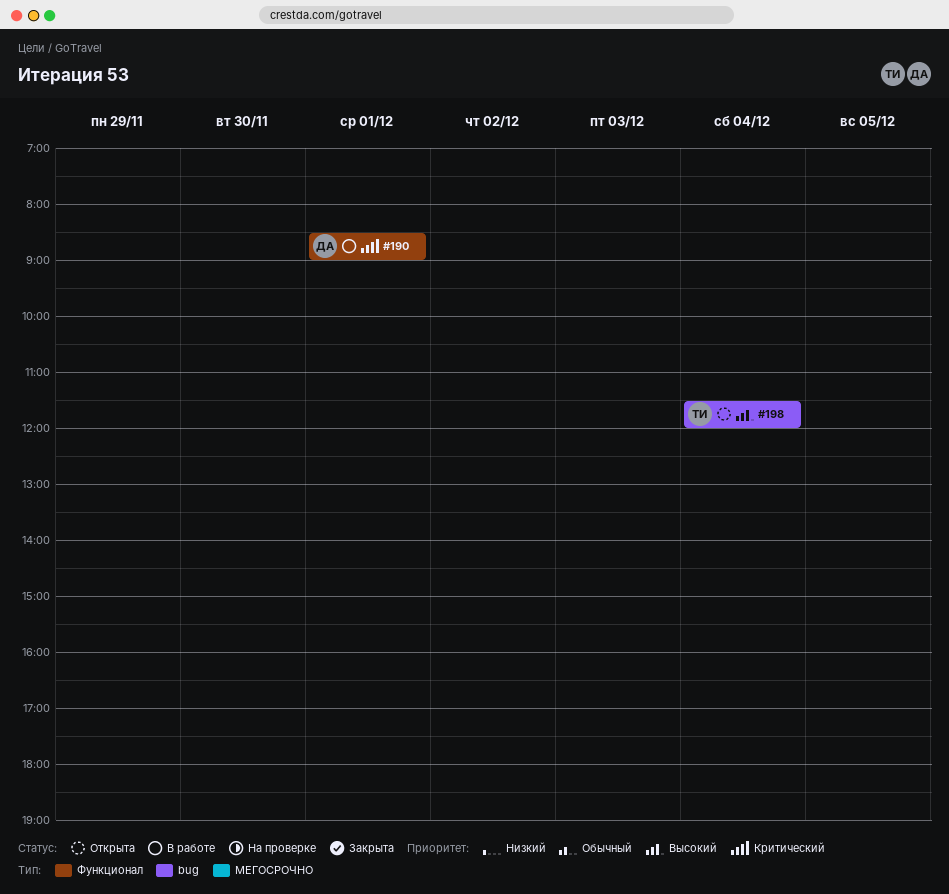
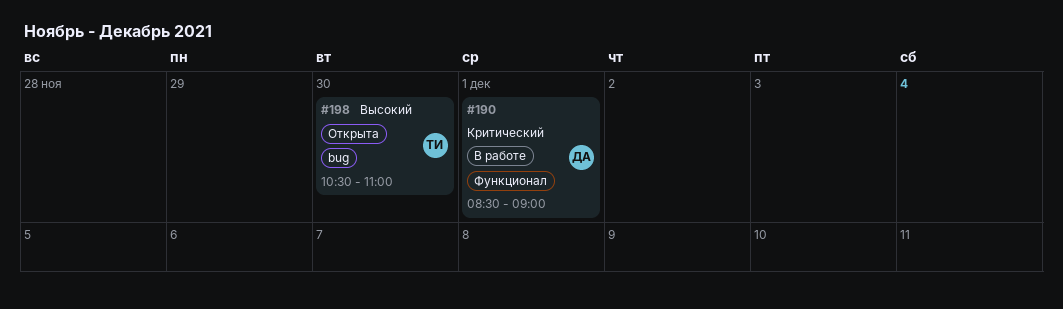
#198, day: Dec 4 -> Nov 30
#198, begins: 11:30 -> 10:30
#198, ends: 12:00 -> 11:00

